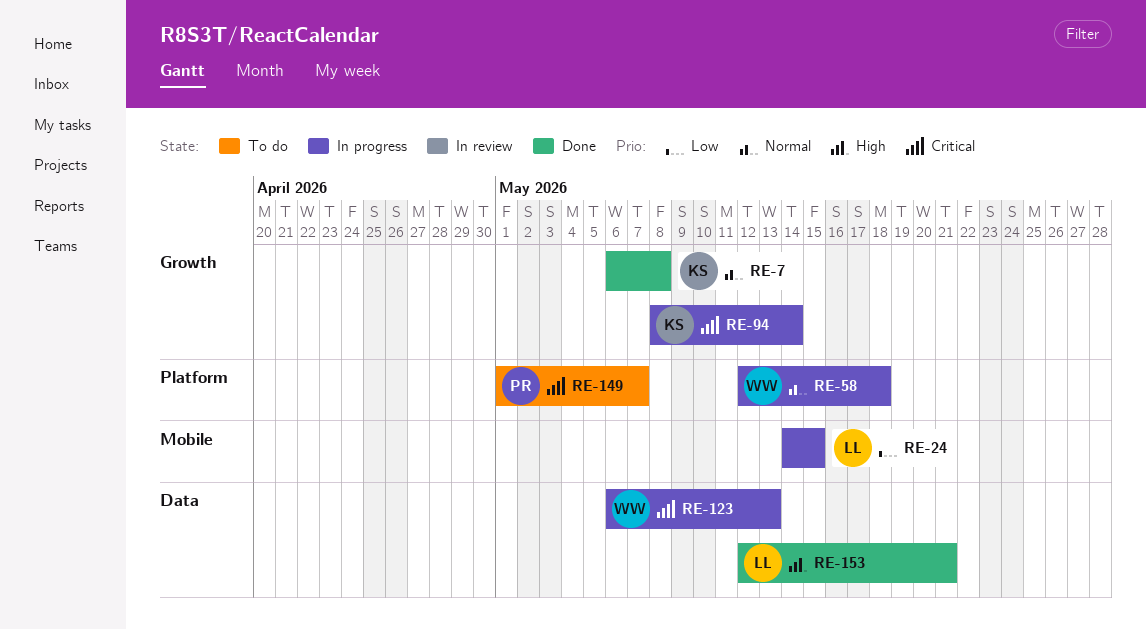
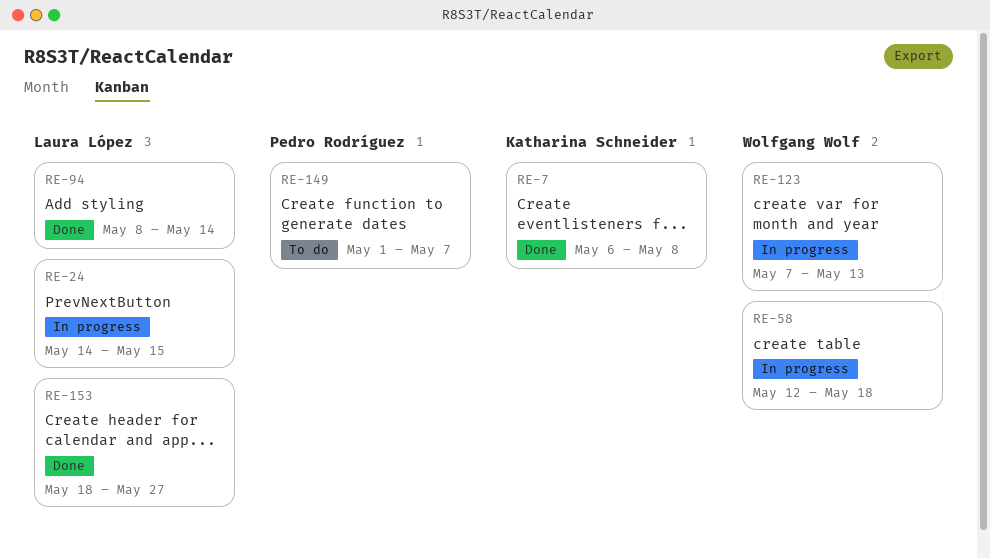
RE-94, status: In progress -> Done
RE-94, owner: Katharina Schneider -> Laura López
RE-123, start: May 6 -> May 7
RE-153, start: May 12 -> May 18
RE-153, due: May 21 -> May 27

